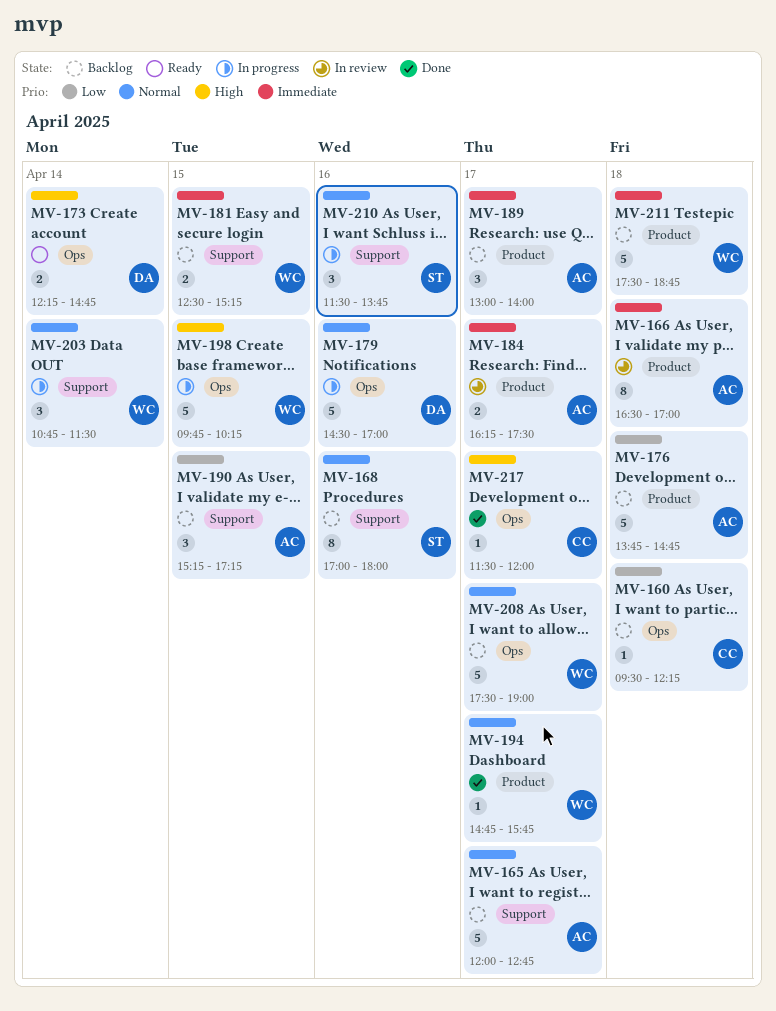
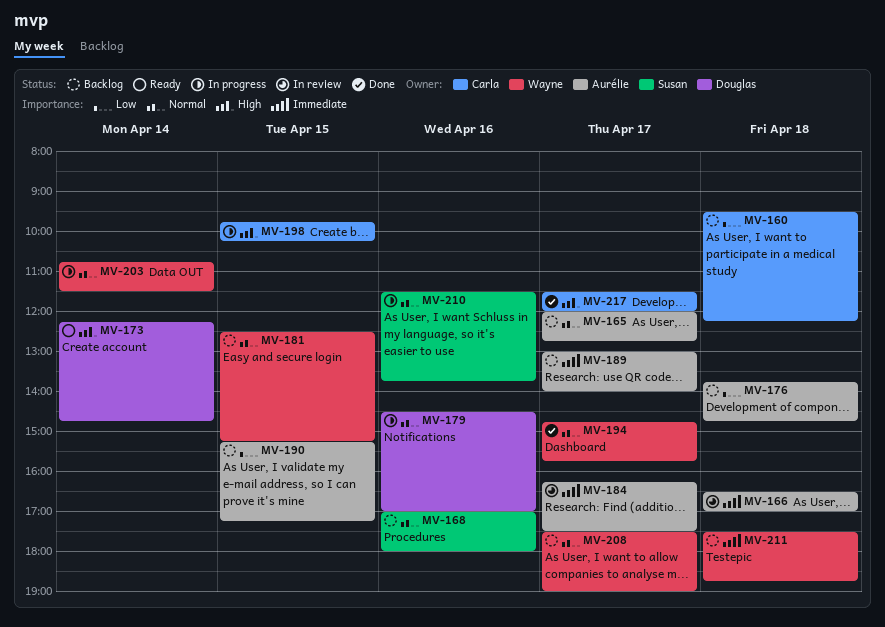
MV-181, priority: Immediate -> Normal
MV-198, owner: Wayne -> Carla

